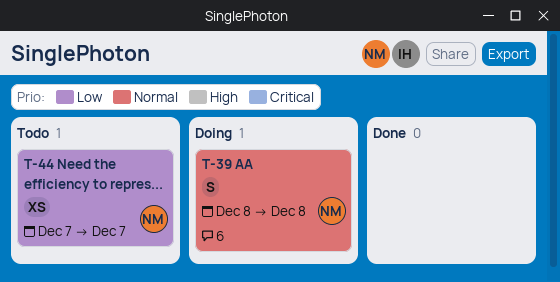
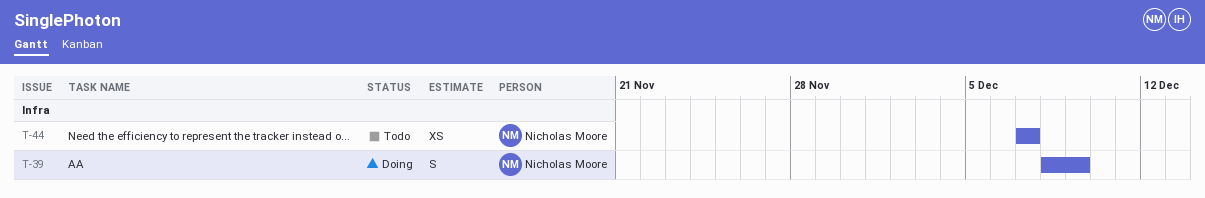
T-39, due: Dec 8 -> Dec 9

